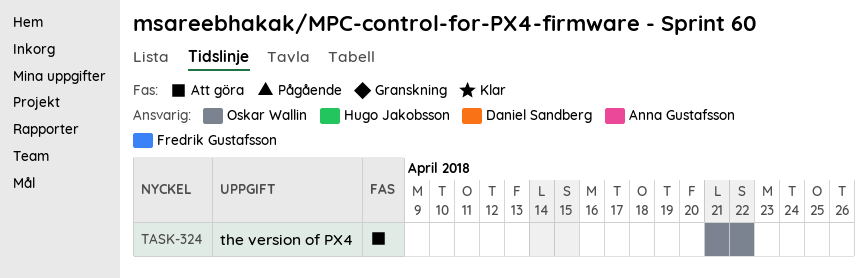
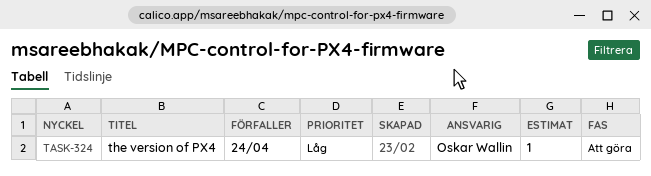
TASK-324, due: Apr 22 -> Apr 24

